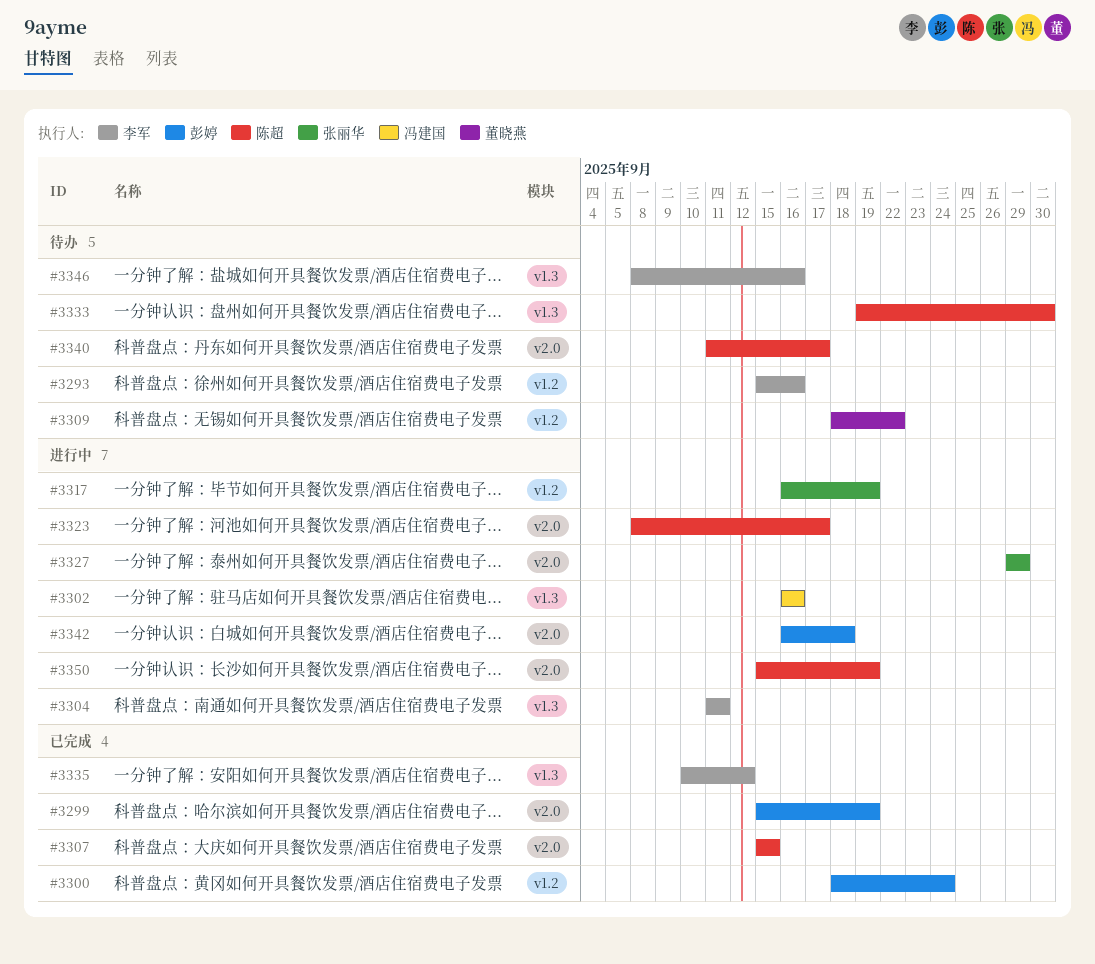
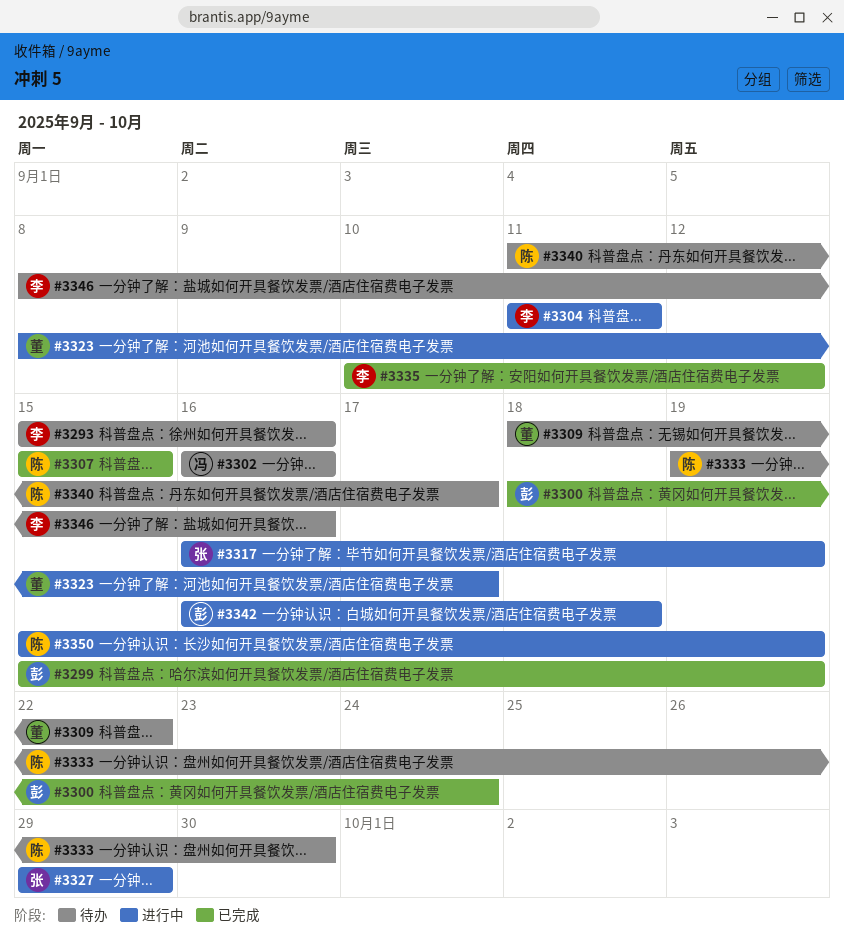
#3302, status: 进行中 -> 待办
#3323, owner: 陈超 -> 董晓燕

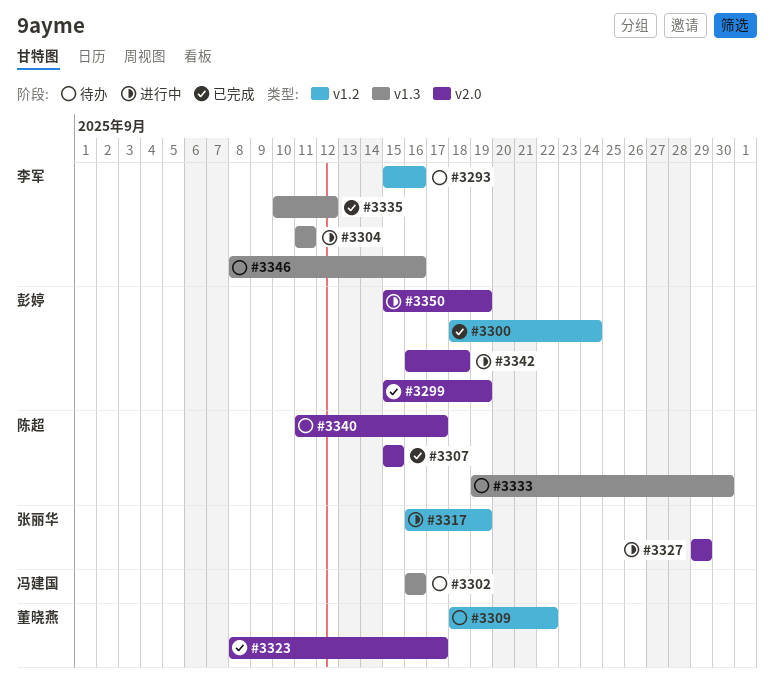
#3323, status: 进行中 -> 已完成
#3350, owner: 陈超 -> 彭婷

